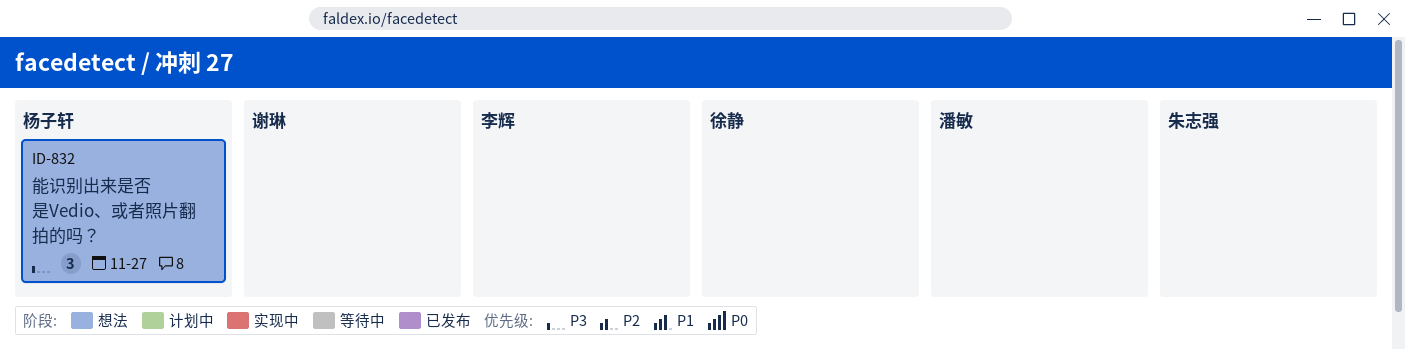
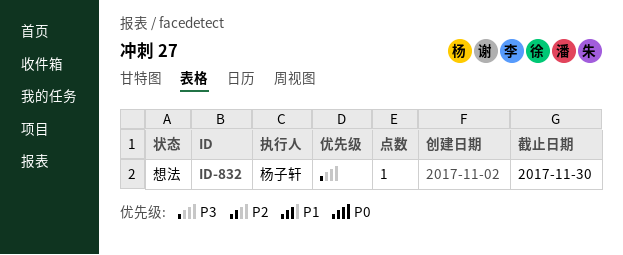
ID-832, estimate: 3 -> 1
ID-832, due: Nov 27 -> Nov 30

